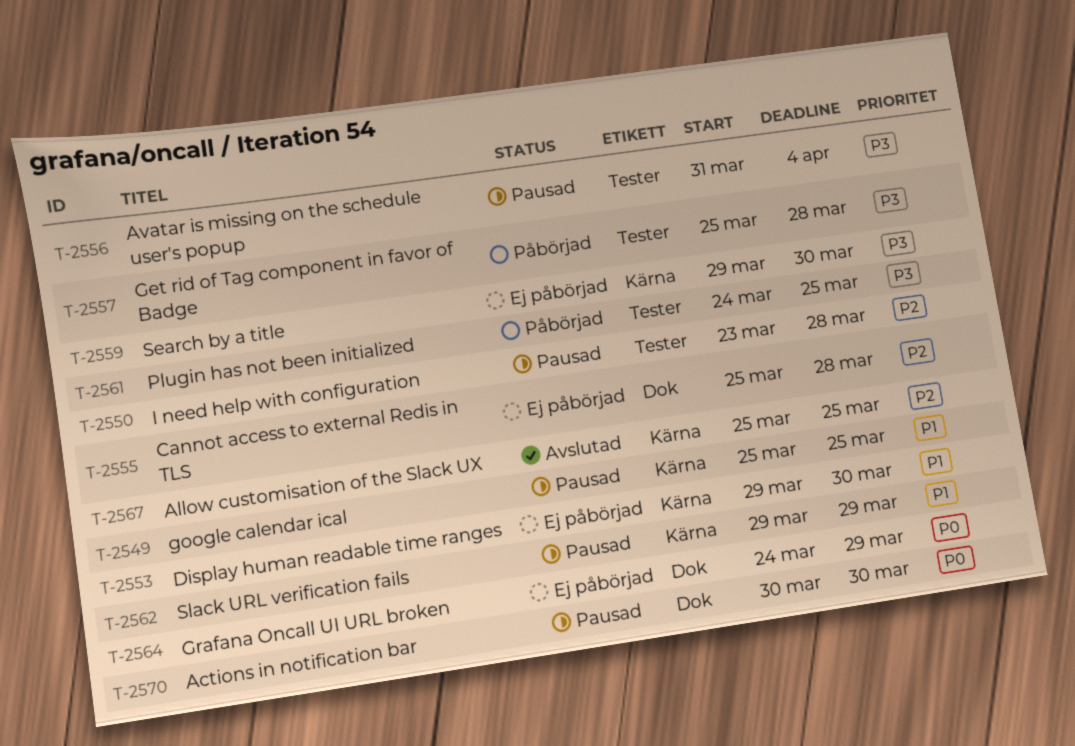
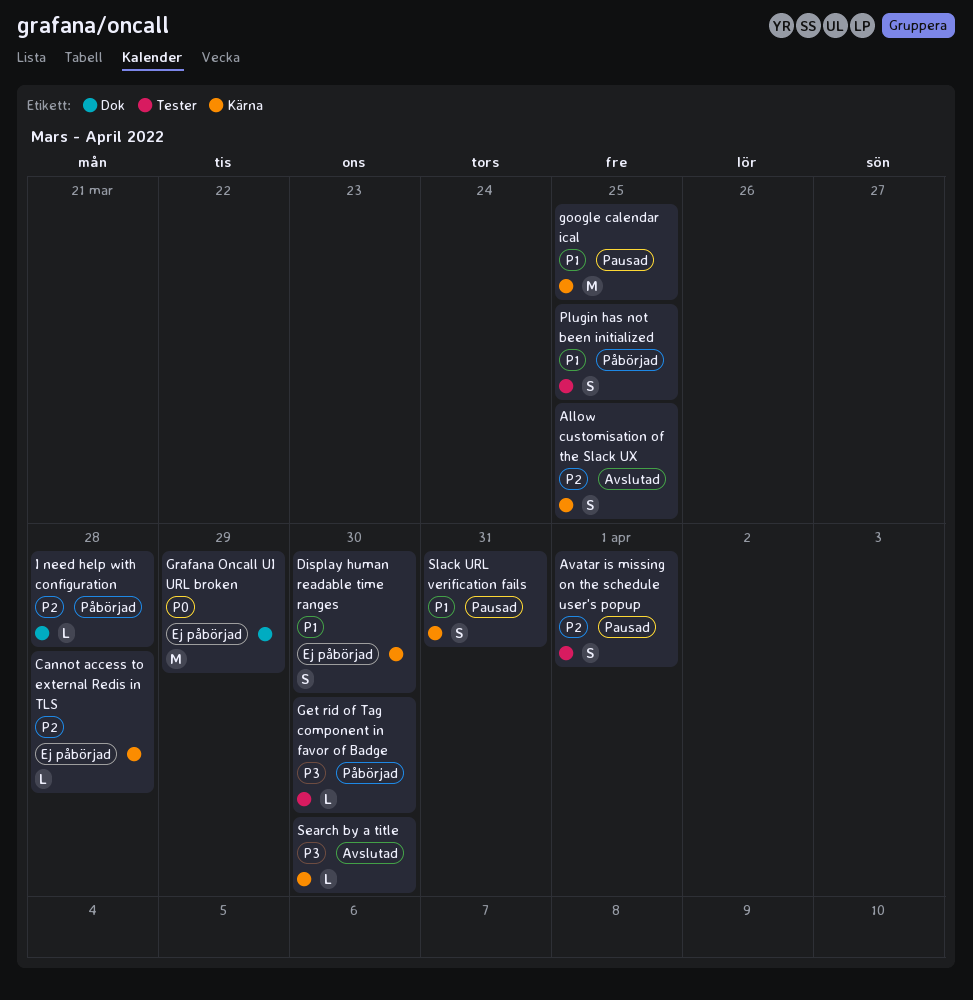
Actions in notification bar: present -> none
Avatar is missing on the schedule user's popup, priority: P3 -> P2
Avatar is missing on the schedule user's popup, due: Apr 4 -> Apr 1
Cannot access to external Redis in TLS, label: Dok -> Kärna
Get rid of Tag component in favor of Badge, due: Mar 28 -> Mar 30
I need help with configuration, status: Pausad -> Påbörjad
I need help with configuration, label: Tester -> Dok
Plugin has not been initialized, priority: P3 -> P1
Search by a title, status: Ej påbörjad -> Avslutad
Slack URL verification fails, due: Mar 29 -> Mar 31

